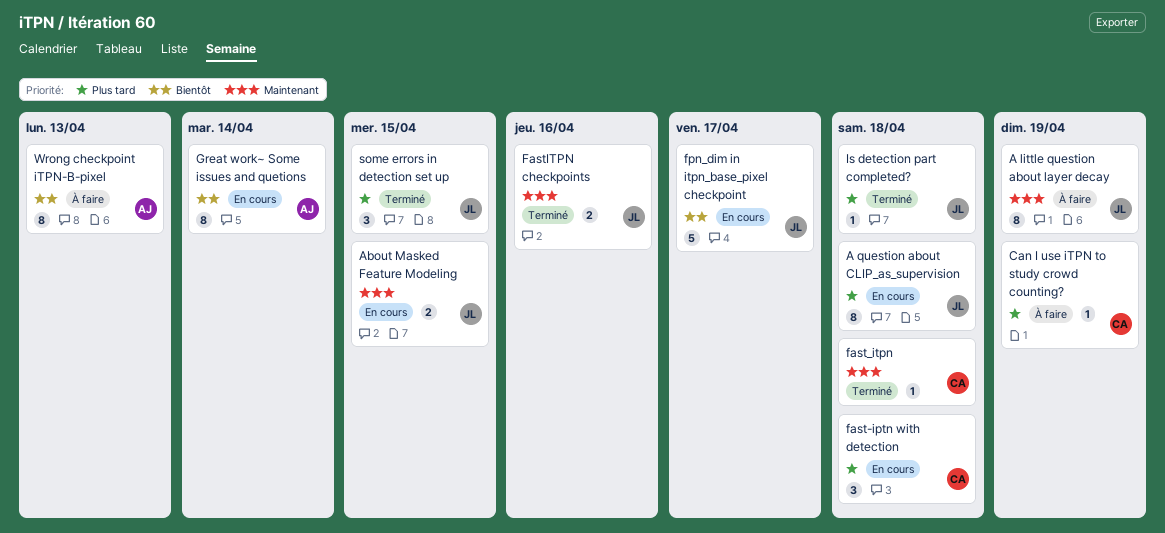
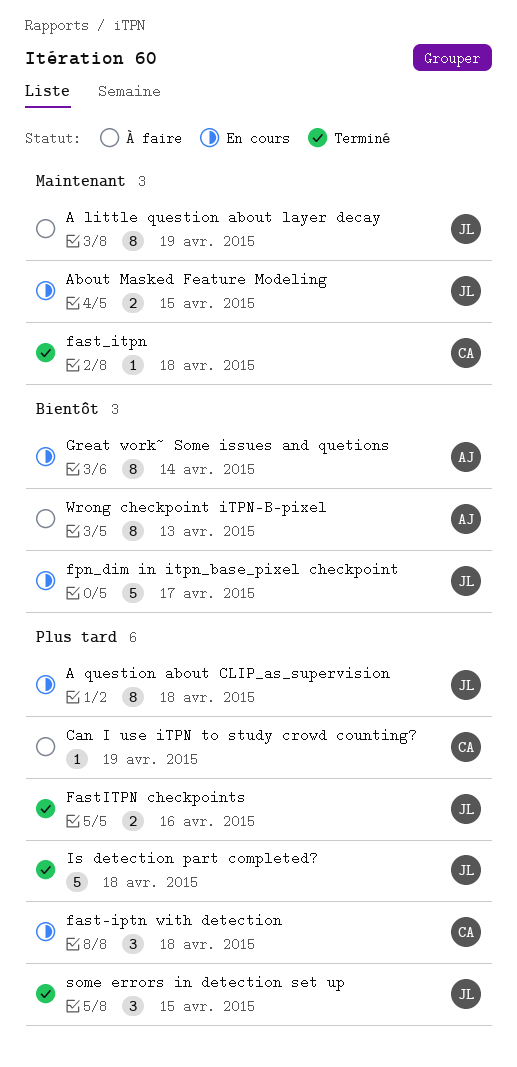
FastITPN checkpoints, priority: Maintenant -> Plus tard
Is detection part completed?, estimate: 1 -> 5

